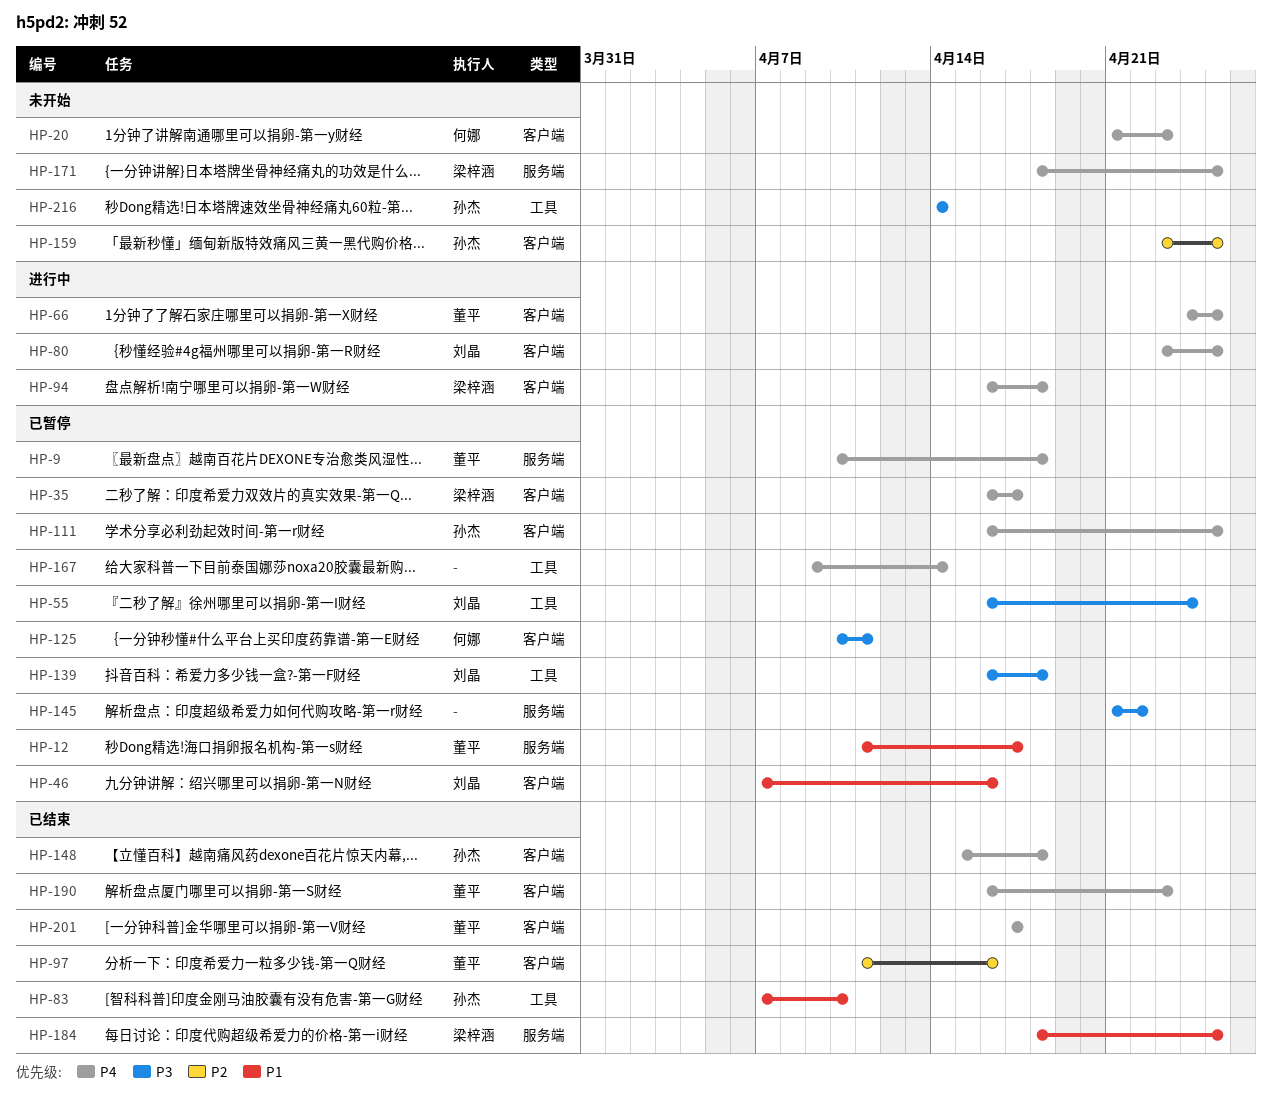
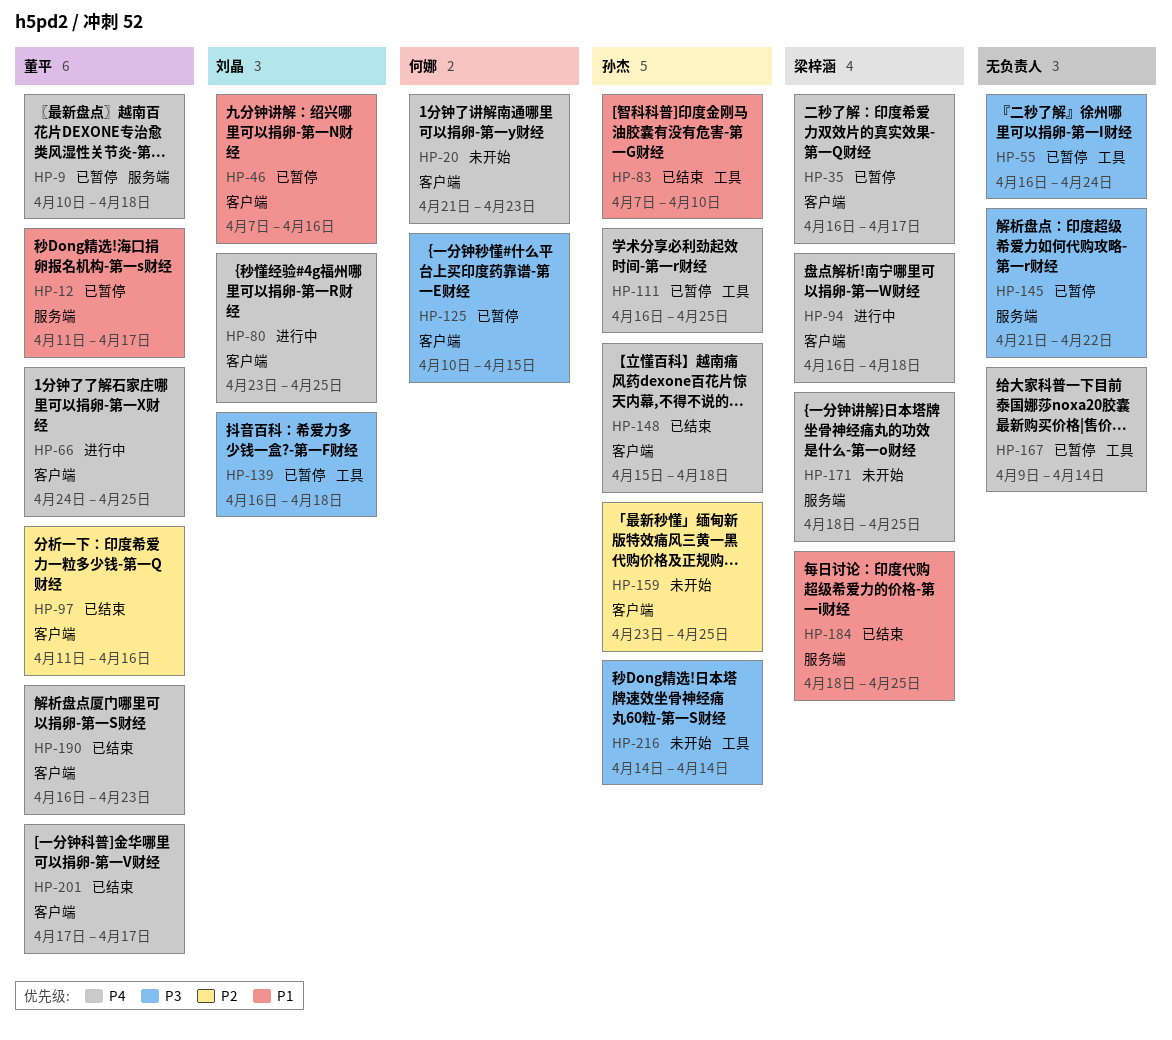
HP-55, owner: 刘晶 -> none
HP-111, label: 客户端 -> 工具
HP-125, due: Apr 11 -> Apr 15

